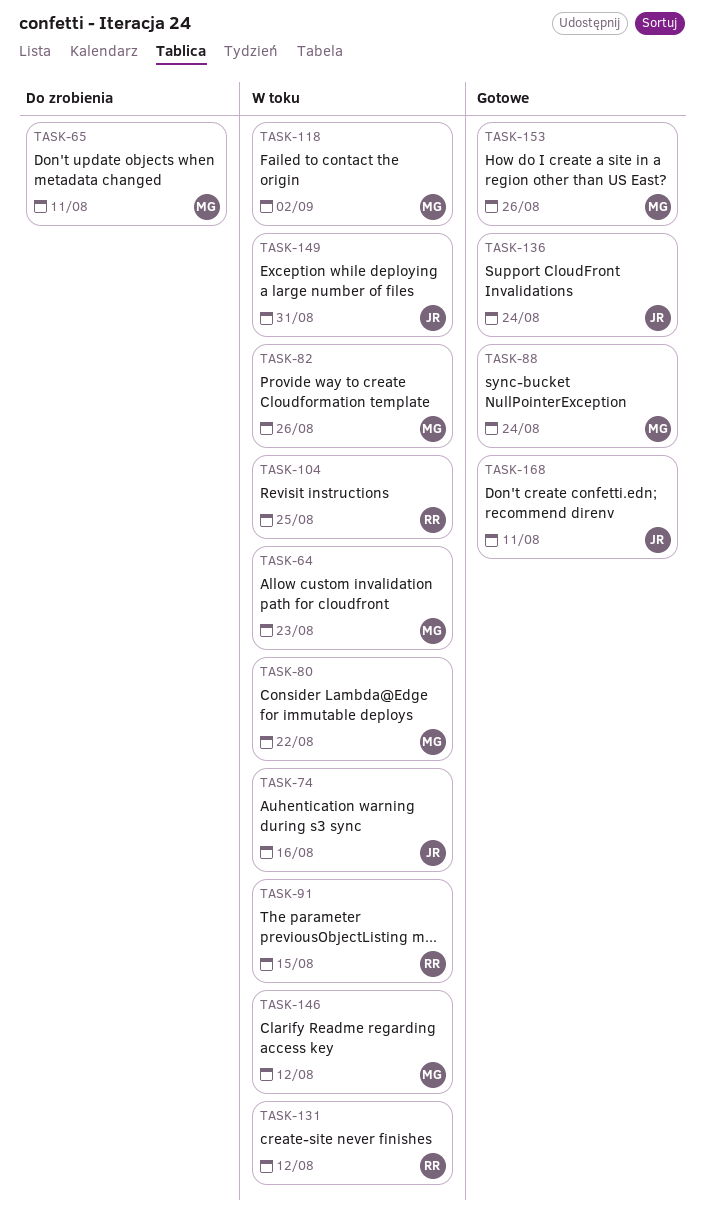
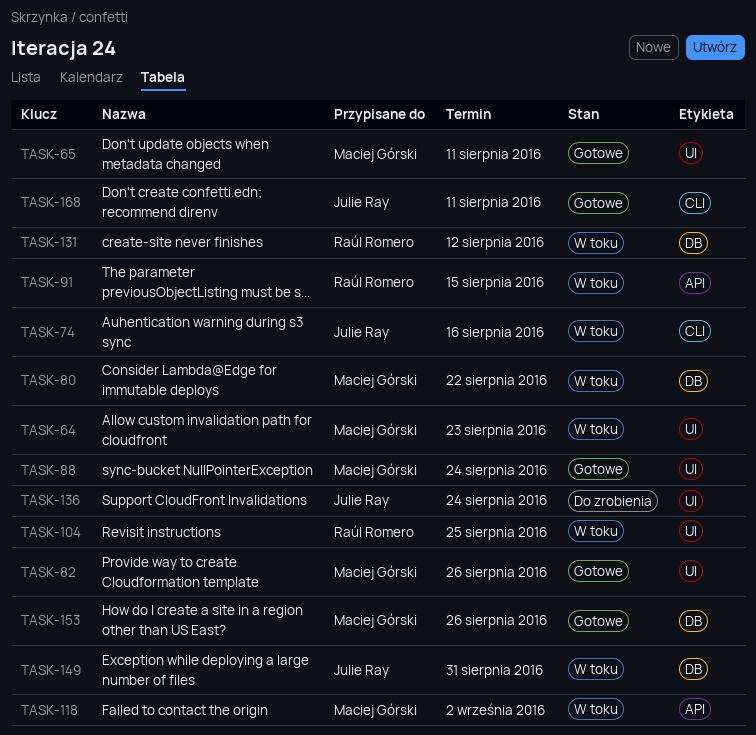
TASK-65, status: Do zrobienia -> Gotowe
TASK-82, status: W toku -> Gotowe
TASK-136, status: Gotowe -> Do zrobienia
TASK-146: present -> none

